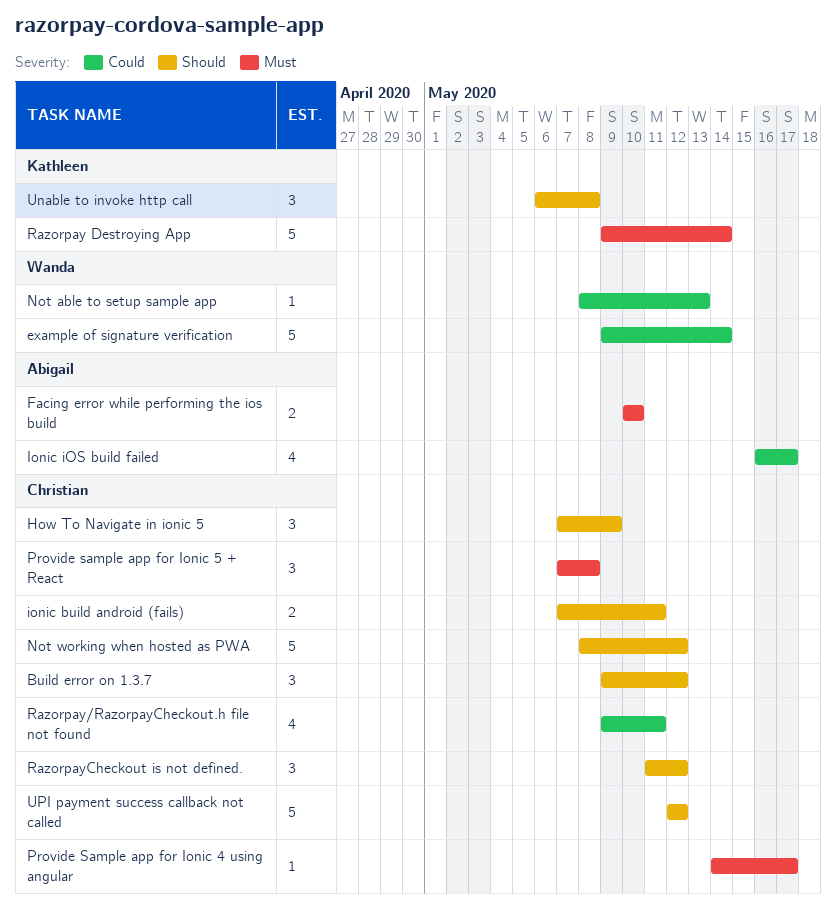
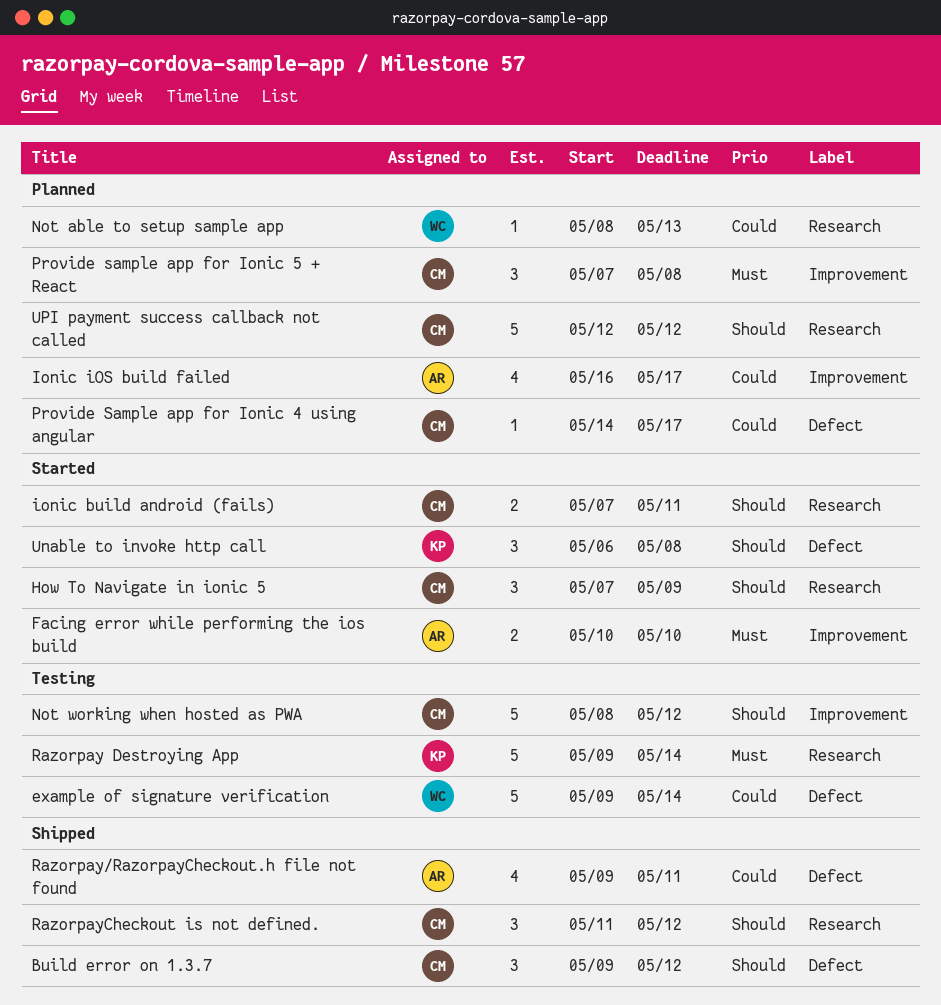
Provide Sample app for Ionic 4 using angular, priority: Must -> Could
Razorpay/RazorpayCheckout.h file not found, owner: Christian -> Abigail

